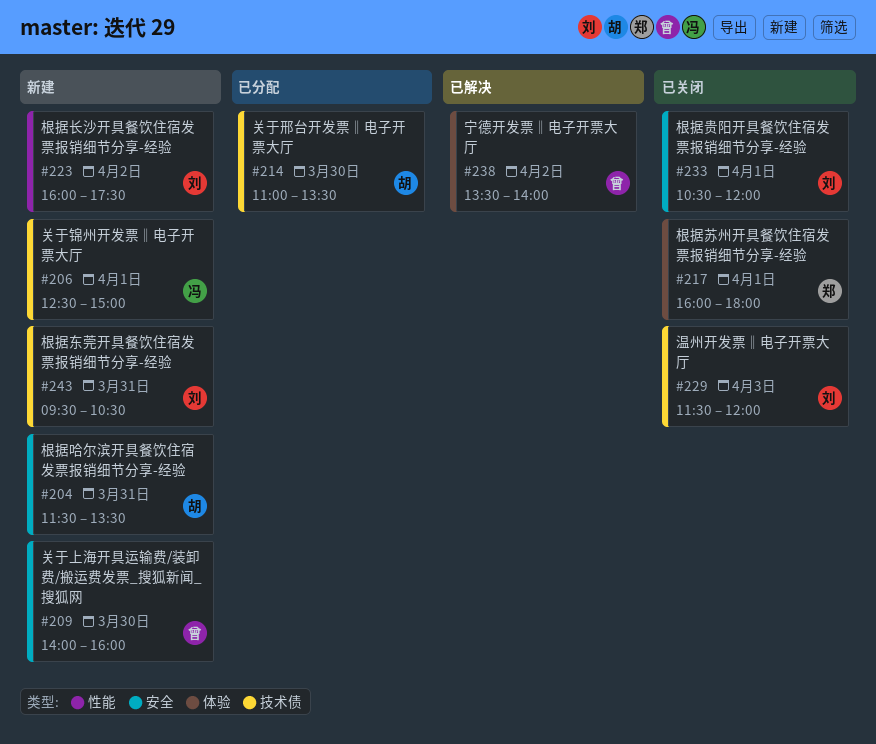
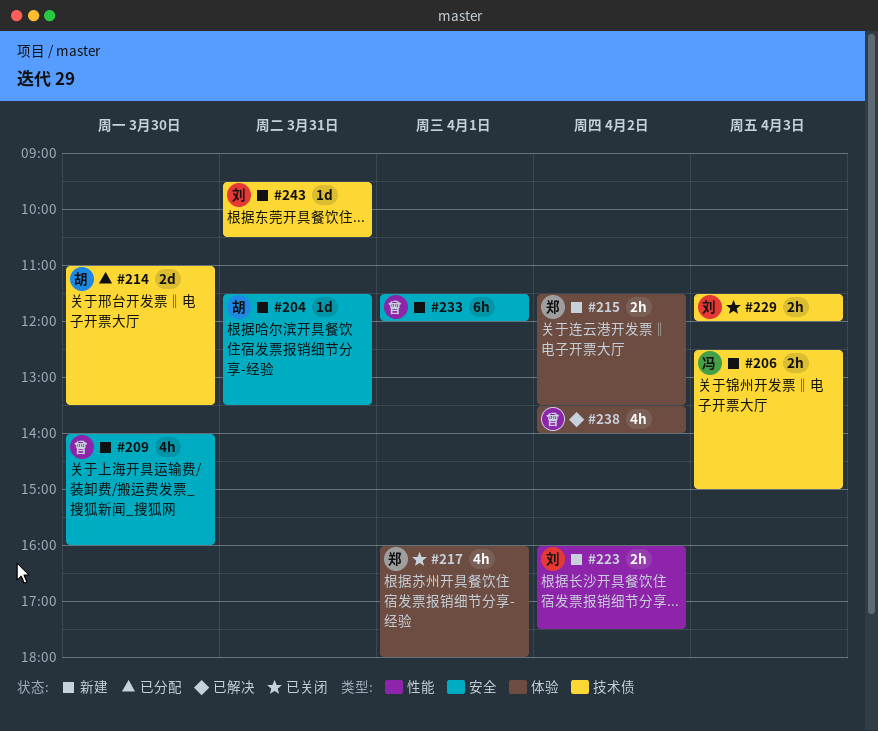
#206, day: Apr 1 -> Apr 3
#215: none -> present
#233, status: 已关闭 -> 新建
#233, owner: 刘 -> 曾
#233, begins: 10:30 -> 11:30

